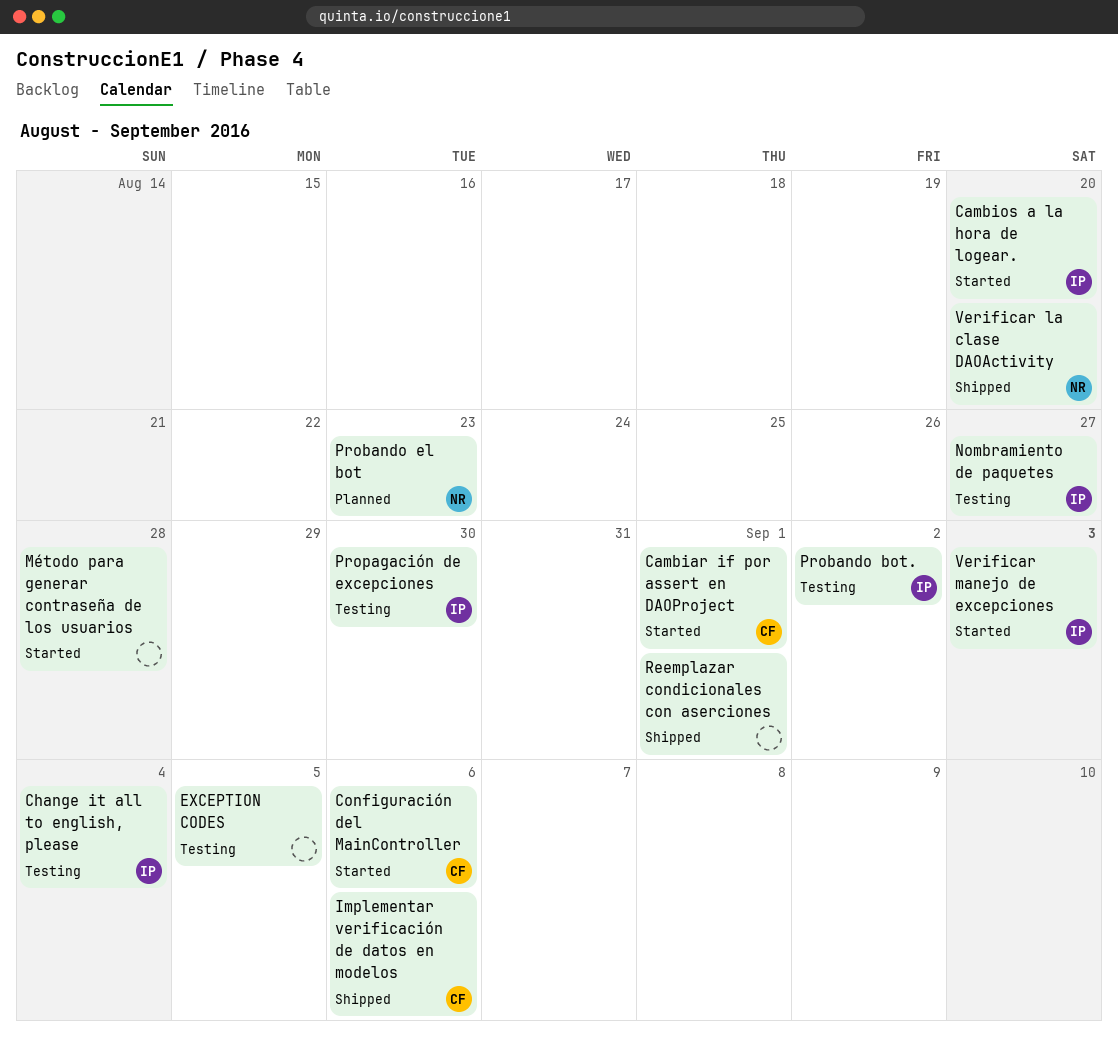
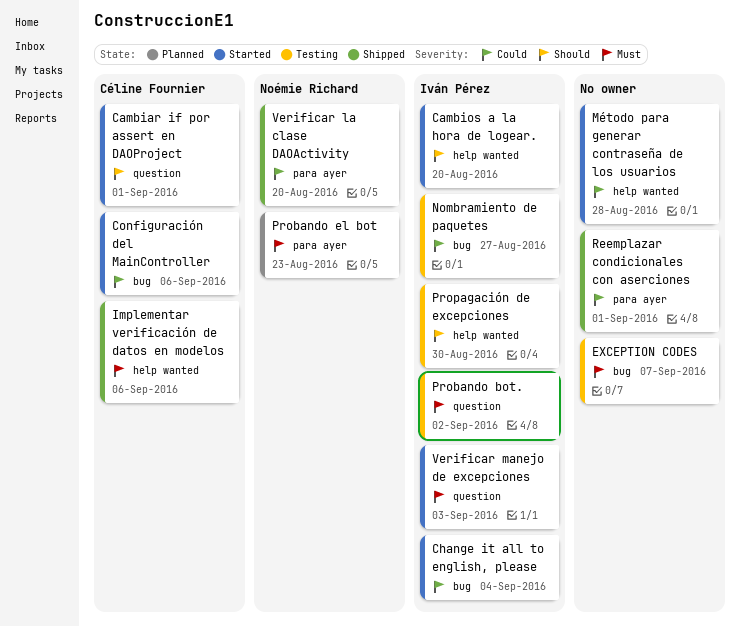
Change it all to english, please, status: Testing -> Started
EXCEPTION CODES, due: Sep 5 -> Sep 7

